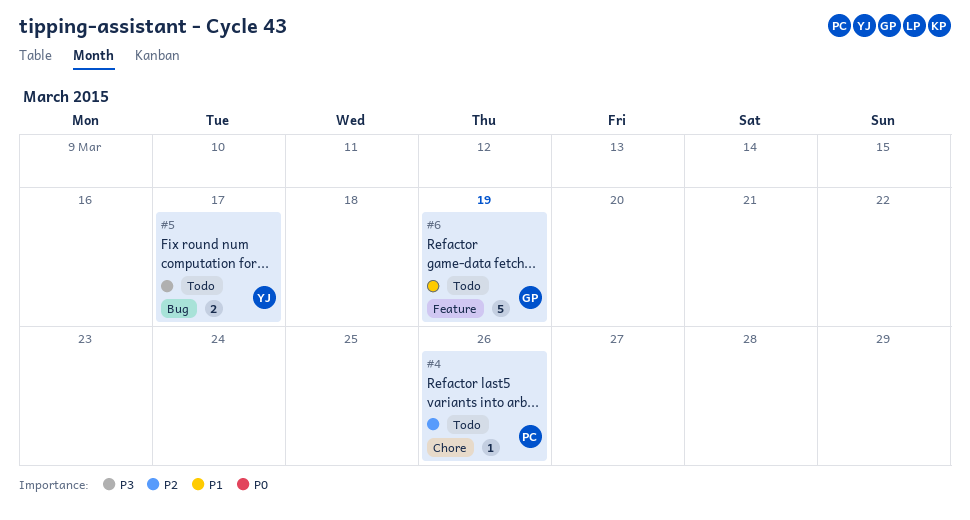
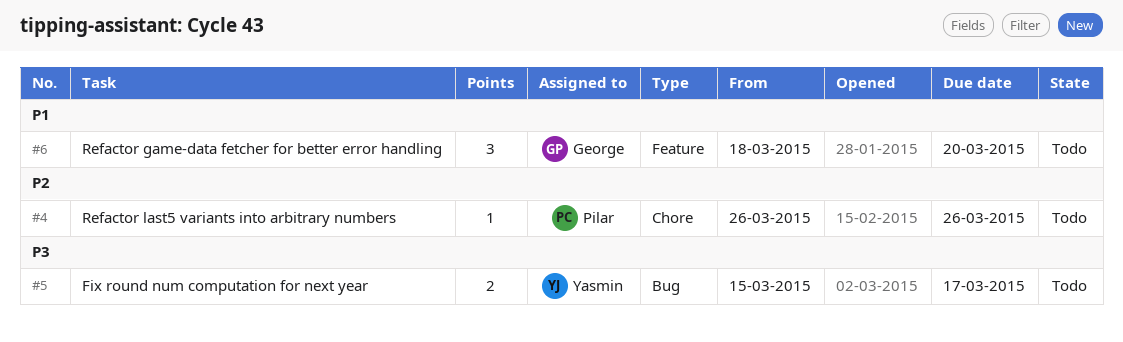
#6, estimate: 5 -> 3
#6, due: Mar 19 -> Mar 20

